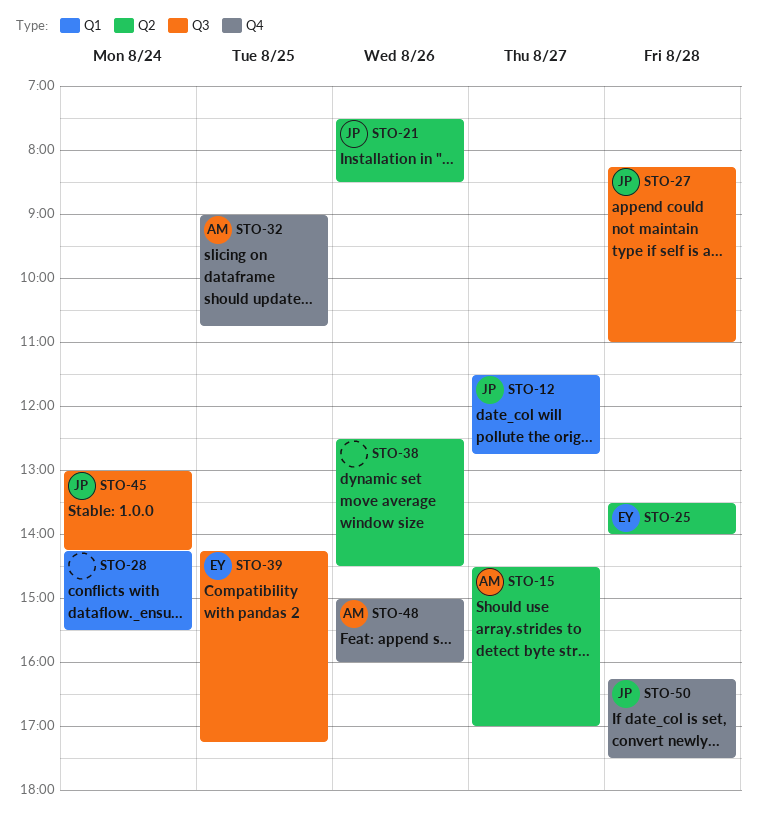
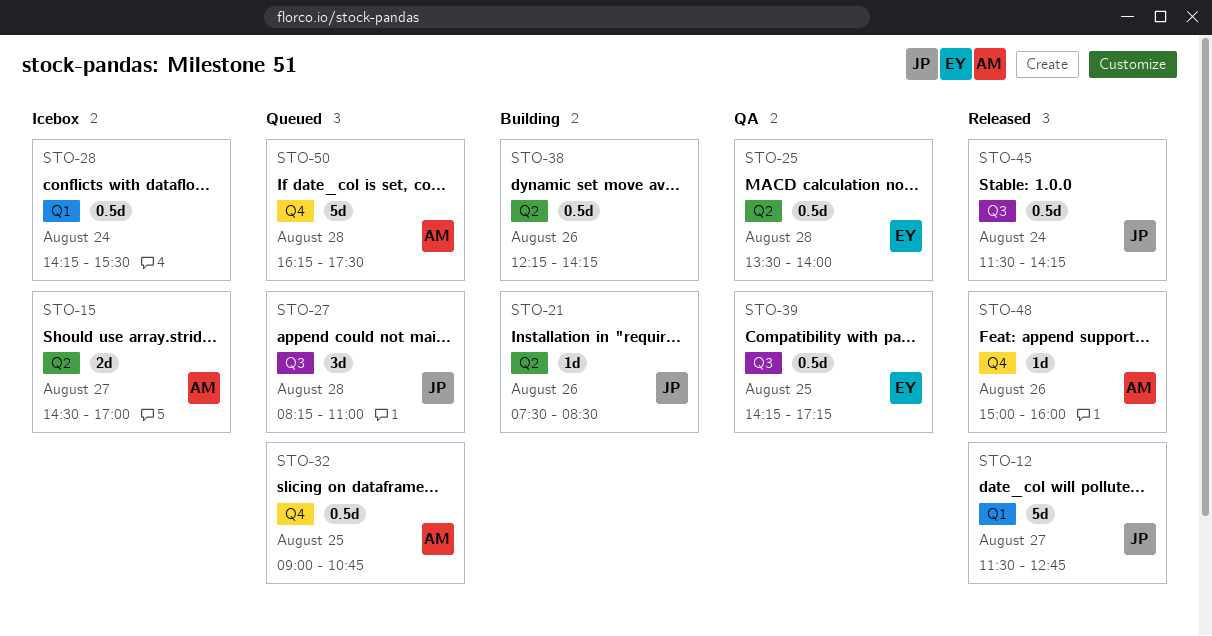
STO-38, begins: 12:30 -> 12:15
STO-38, ends: 14:30 -> 14:15
STO-45, begins: 13:00 -> 11:30
STO-50, owner: JP -> AM

